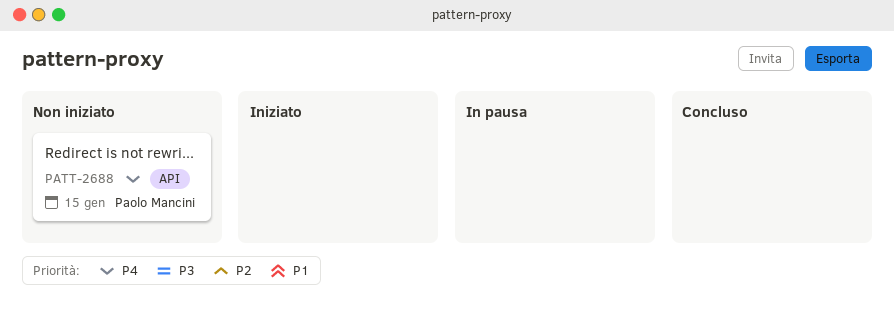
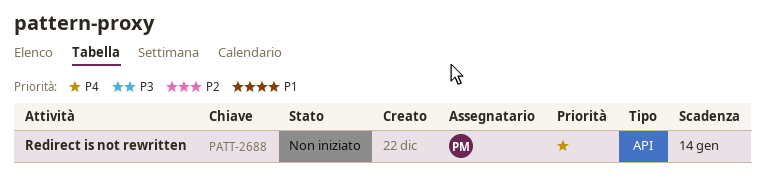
PATT-2688, due: Jan 15 -> Jan 14

